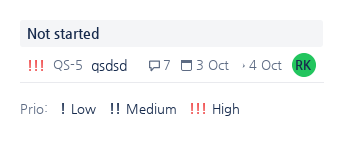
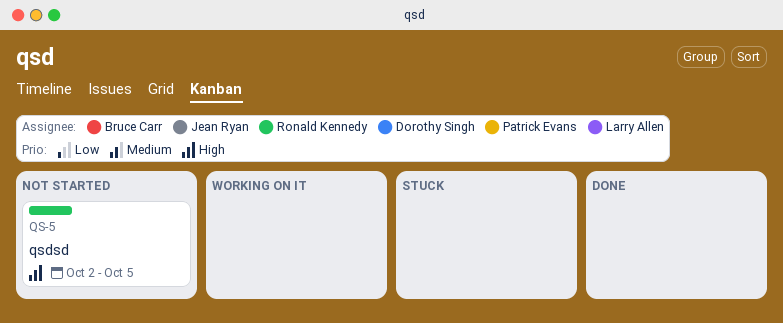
QS-5, start: Oct 3 -> Oct 2
QS-5, due: Oct 4 -> Oct 5

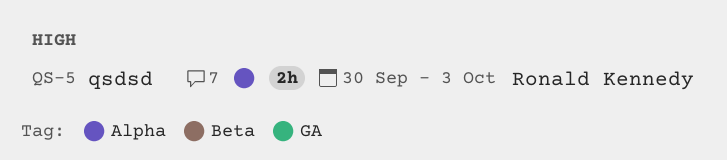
QS-5, start: Oct 2 -> Sep 30
QS-5, due: Oct 5 -> Oct 3

